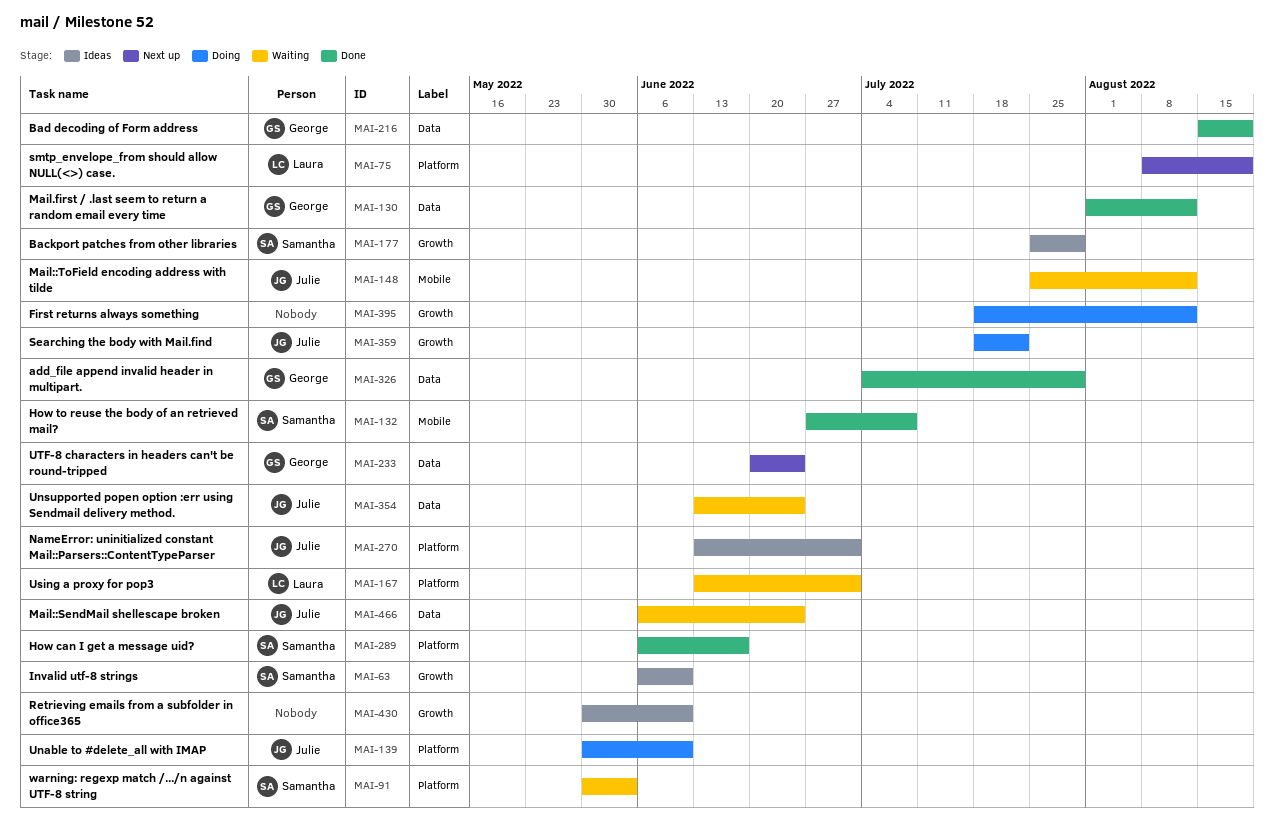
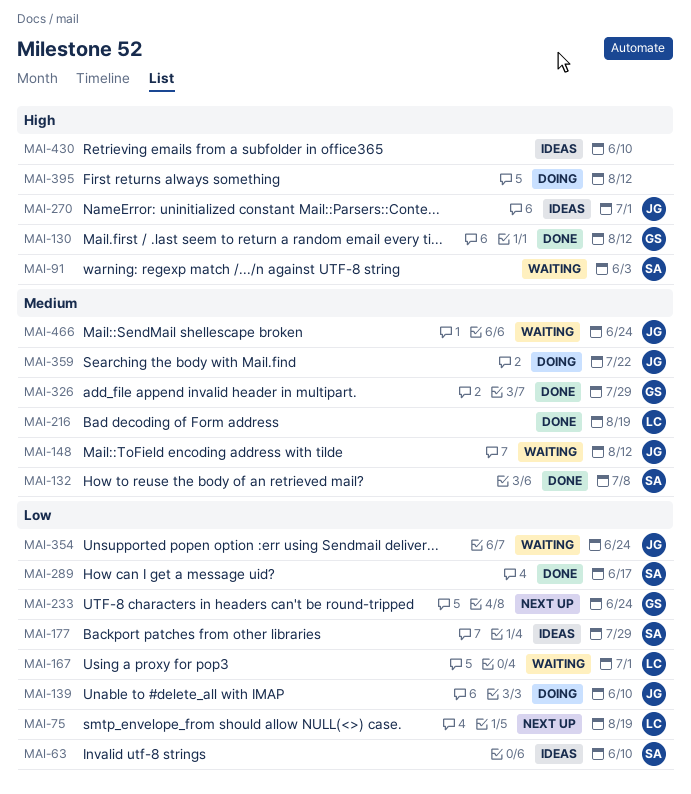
MAI-216, owner: George -> Laura

